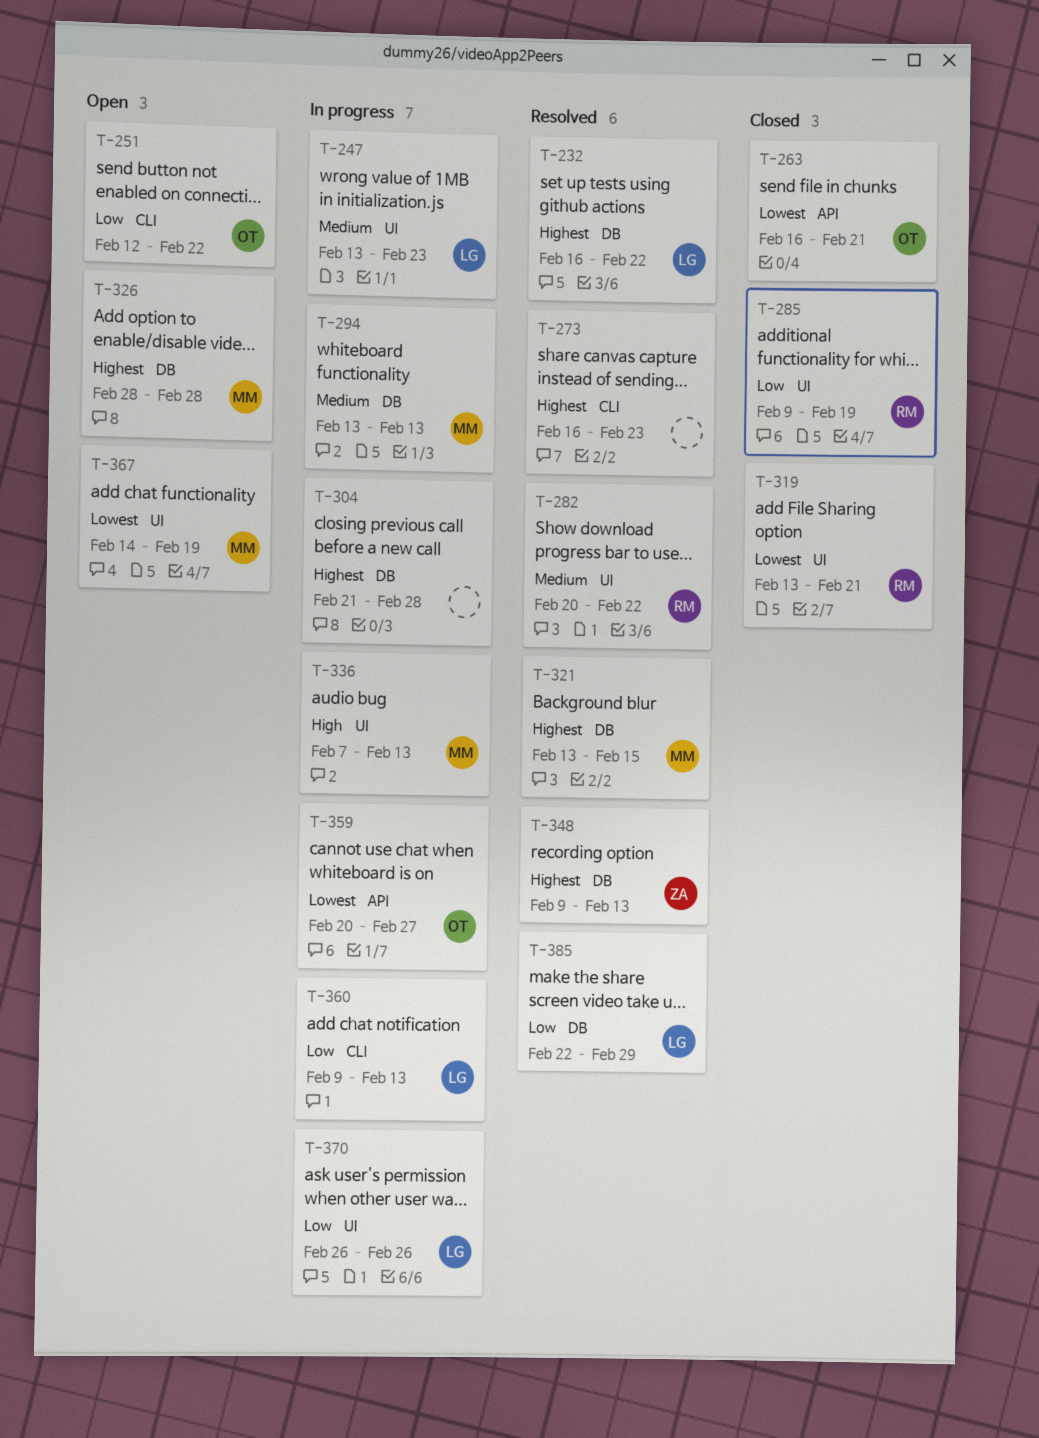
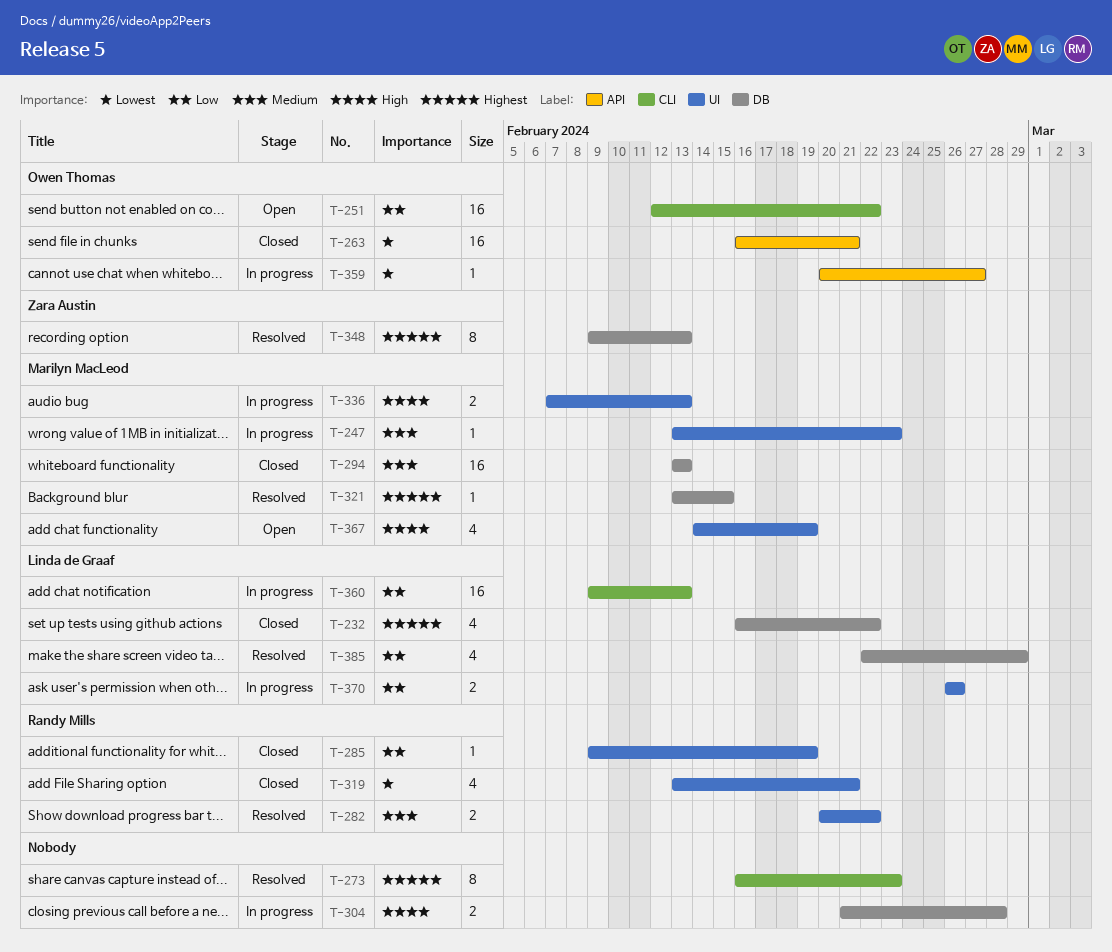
T-232, status: Resolved -> Closed
T-247, owner: Linda de Graaf -> Marilyn MacLeod
T-294, status: In progress -> Closed
T-304, priority: Highest -> High
T-326: present -> none
T-367, priority: Lowest -> High

